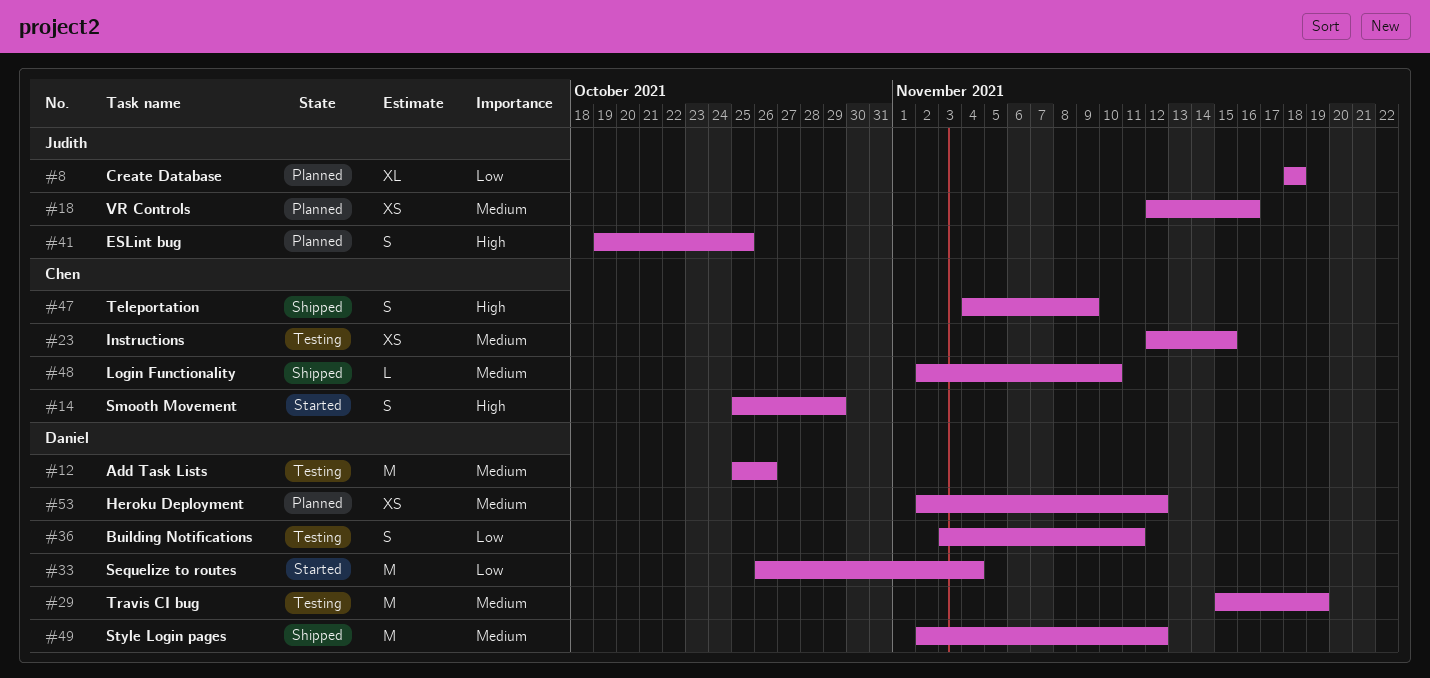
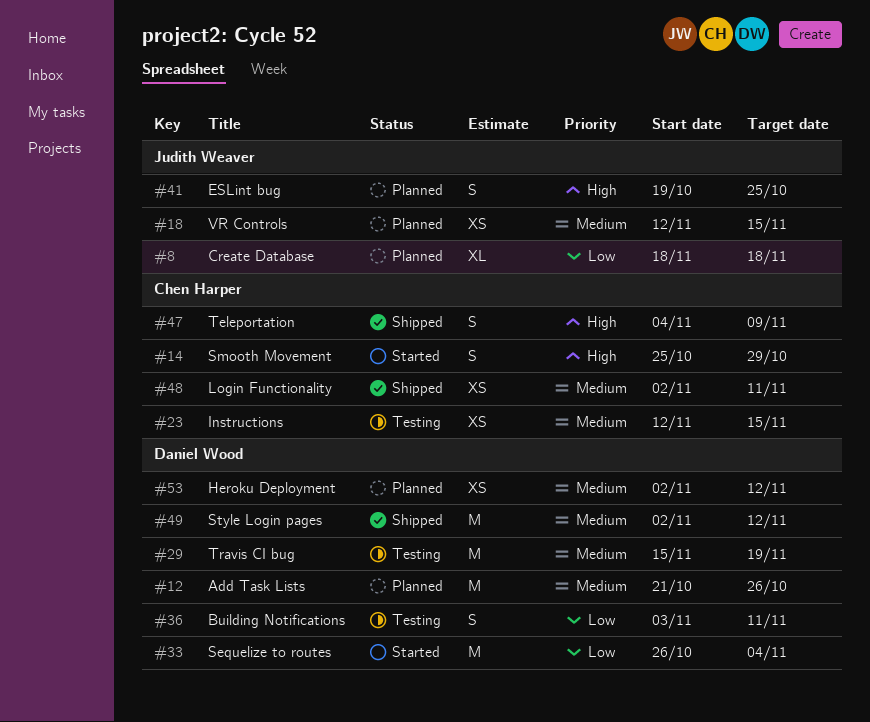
#12, status: Testing -> Planned
#12, start: Oct 25 -> Oct 21
#18, due: Nov 16 -> Nov 15
#48, estimate: L -> XS
#48, due: Nov 10 -> Nov 11

